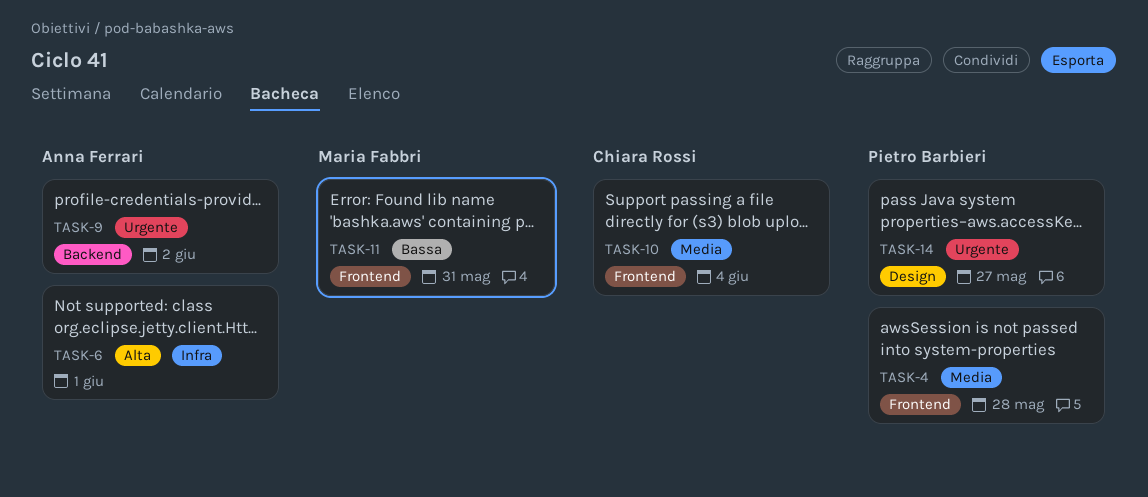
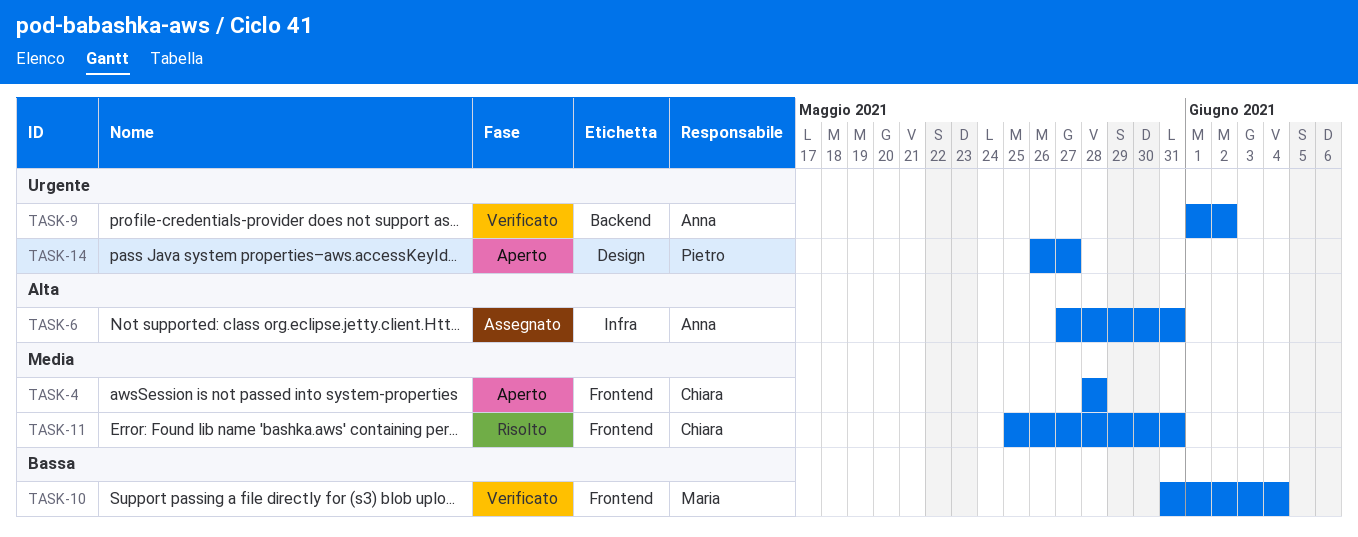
TASK-4, owner: Pietro Barbieri -> Chiara Rossi
TASK-6, due: Jun 1 -> May 31
TASK-10, owner: Chiara Rossi -> Maria Fabbri
TASK-10, priority: Media -> Bassa
TASK-11, owner: Maria Fabbri -> Chiara Rossi
TASK-11, priority: Bassa -> Media

